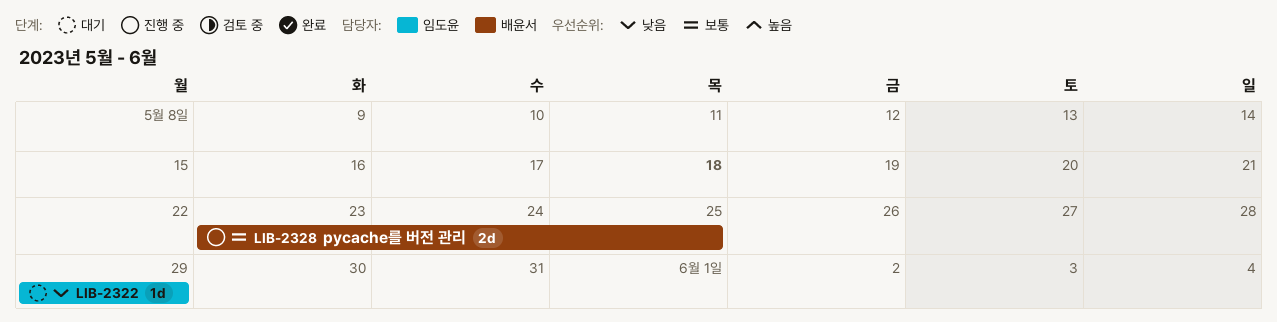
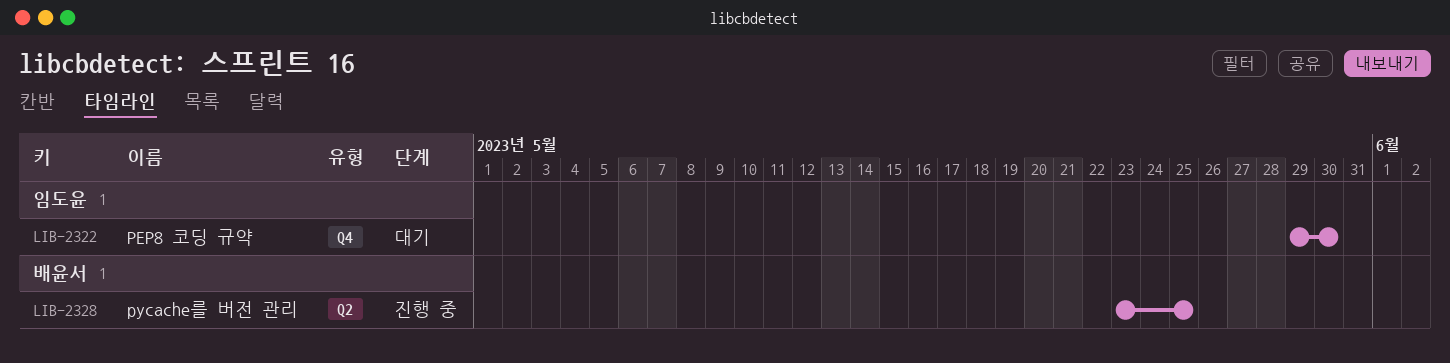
LIB-2322, due: May 29 -> May 30

